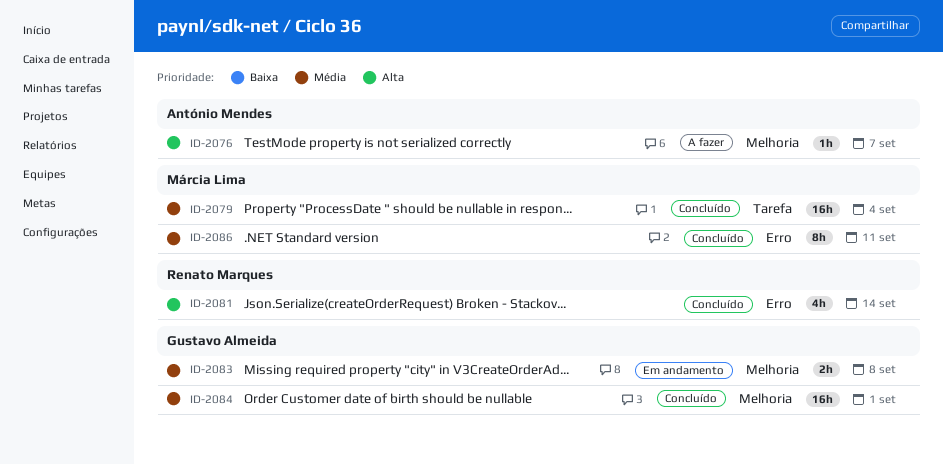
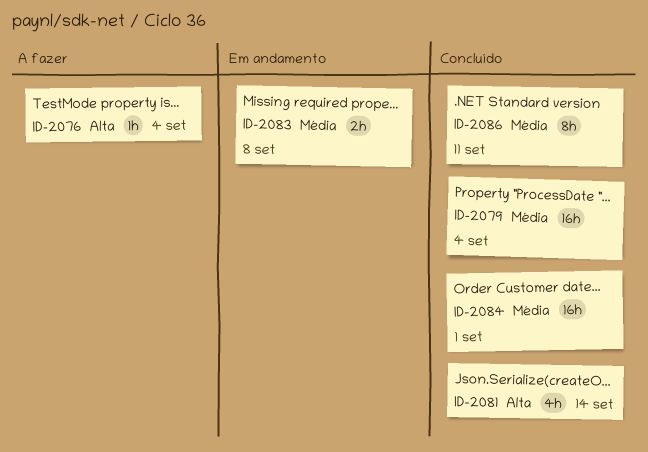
ID-2076, due: Sep 7 -> Sep 4

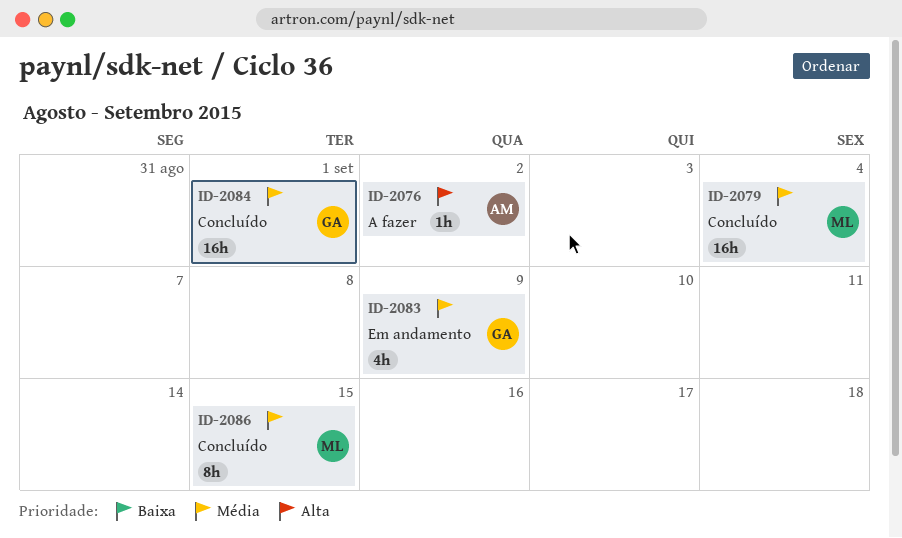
ID-2076, due: Sep 4 -> Sep 2
ID-2081: present -> none
ID-2083, estimate: 2h -> 4h
ID-2083, due: Sep 8 -> Sep 9
ID-2086, due: Sep 11 -> Sep 15

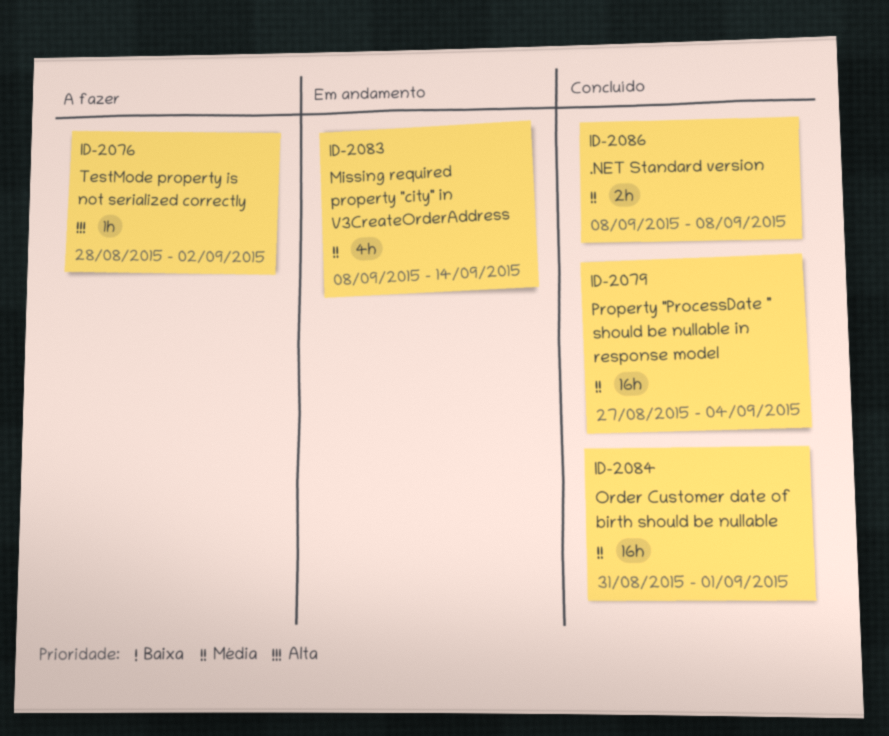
ID-2083, due: Sep 9 -> Sep 14
ID-2086, estimate: 8h -> 2h
ID-2086, due: Sep 15 -> Sep 8

